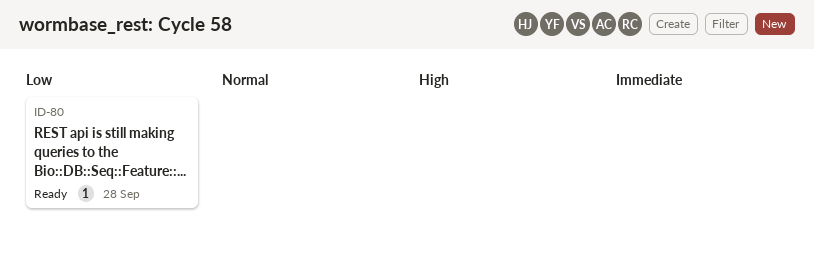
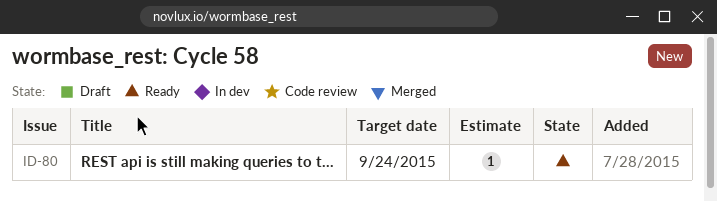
ID-80, due: Sep 28 -> Sep 24

